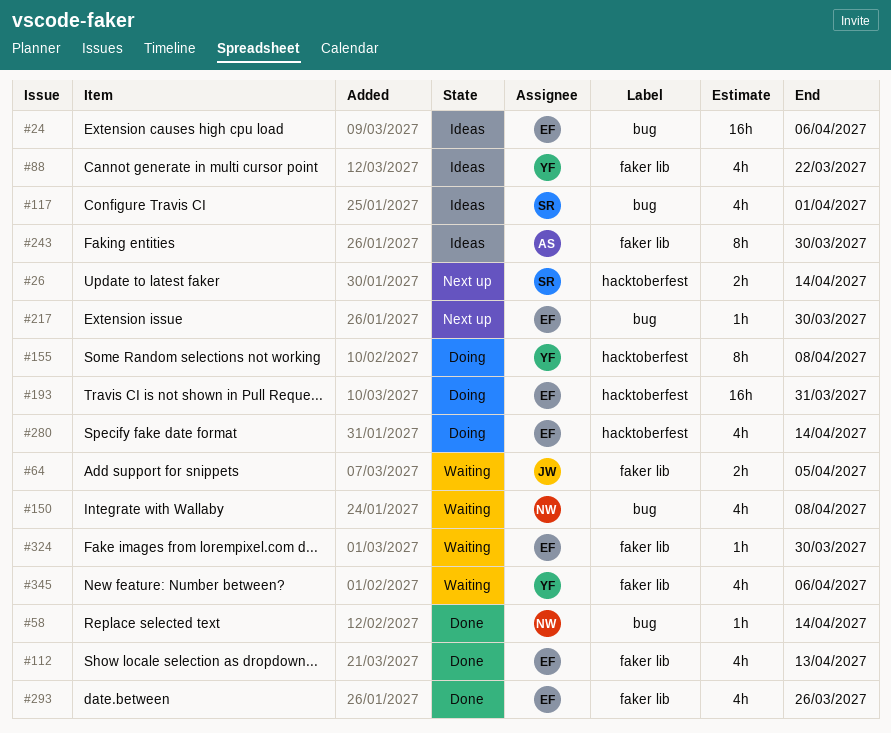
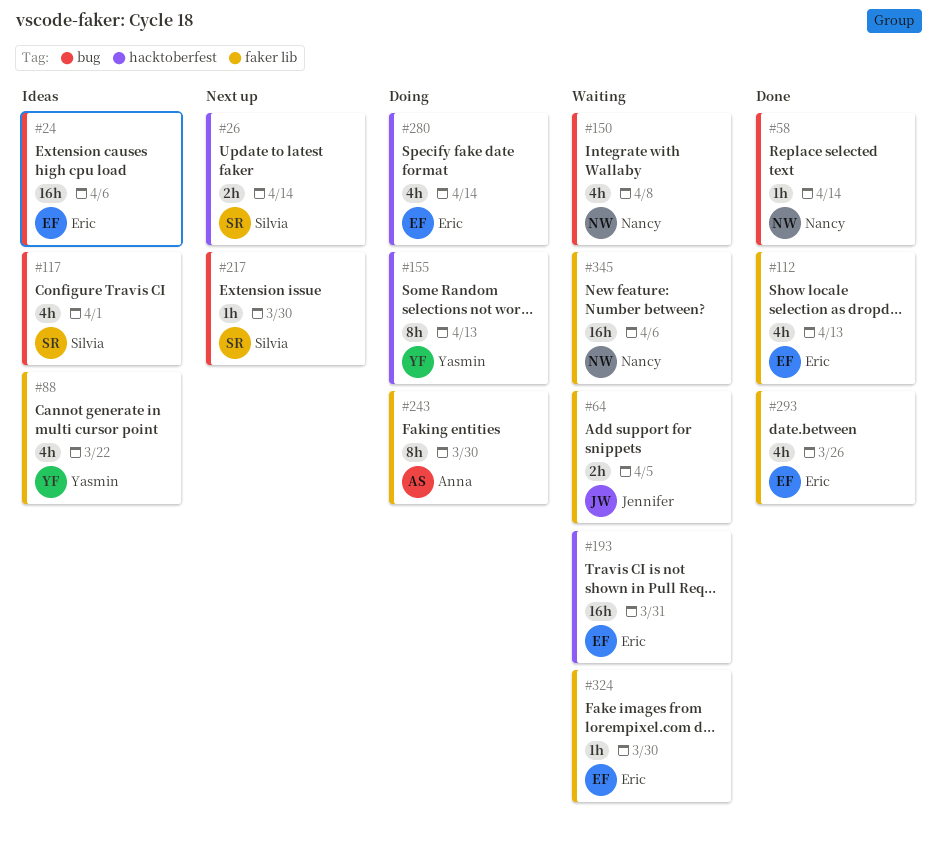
#155, due: Apr 8 -> Apr 13
#193, status: Doing -> Waiting
#217, owner: Eric -> Silvia
#243, status: Ideas -> Doing
#345, owner: Yasmin -> Nancy
#345, estimate: 4h -> 16h

